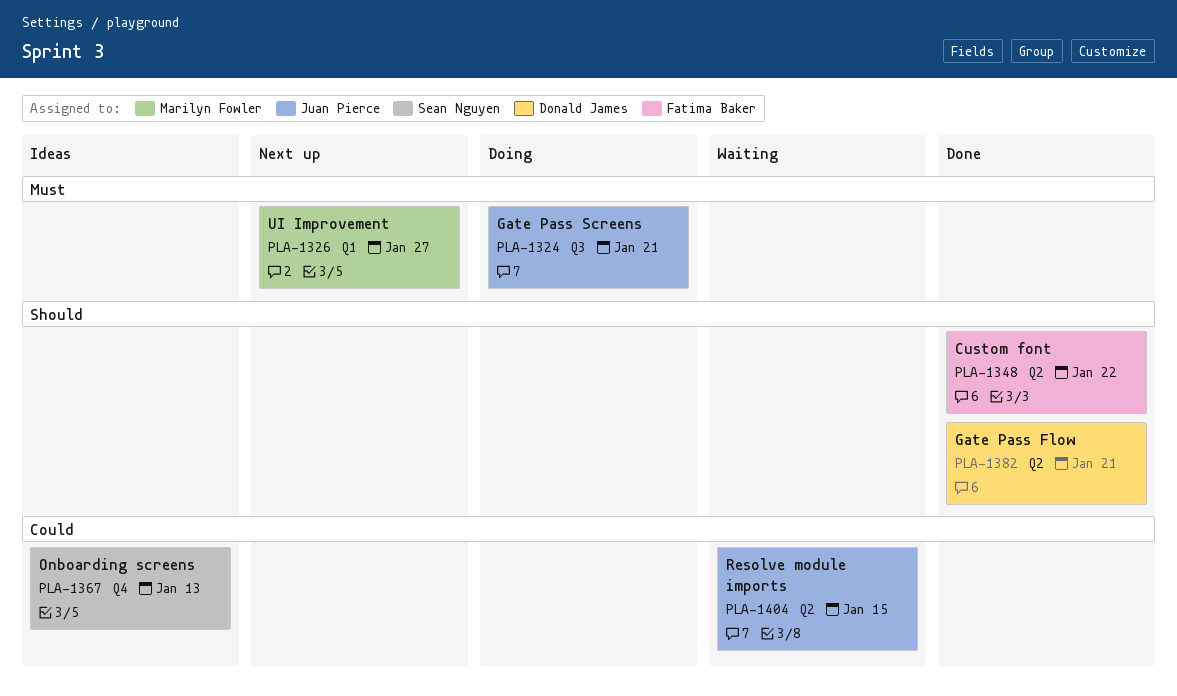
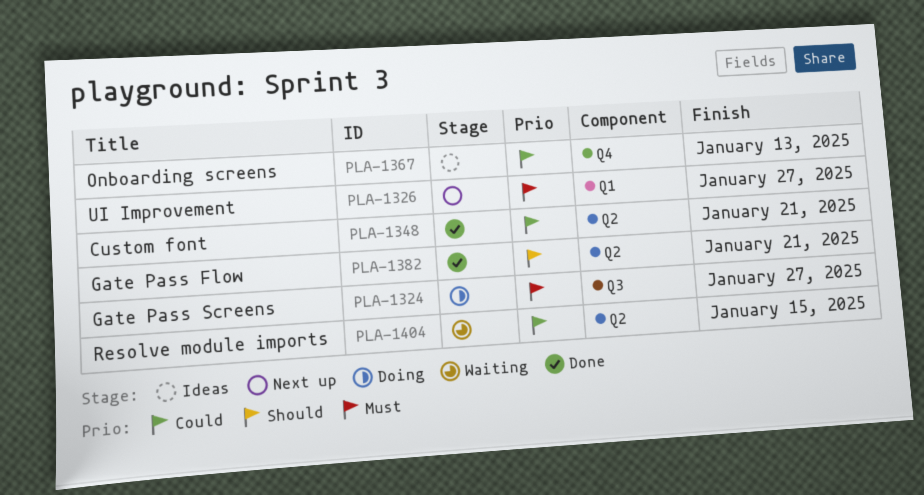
PLA-1324, due: Jan 21 -> Jan 27
PLA-1348, priority: Should -> Could
PLA-1348, due: Jan 22 -> Jan 21

